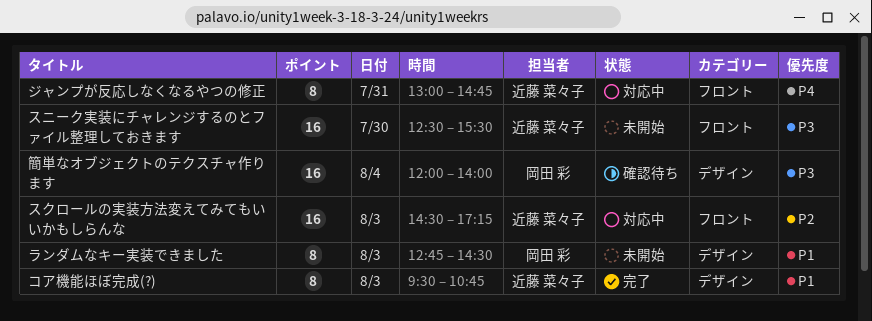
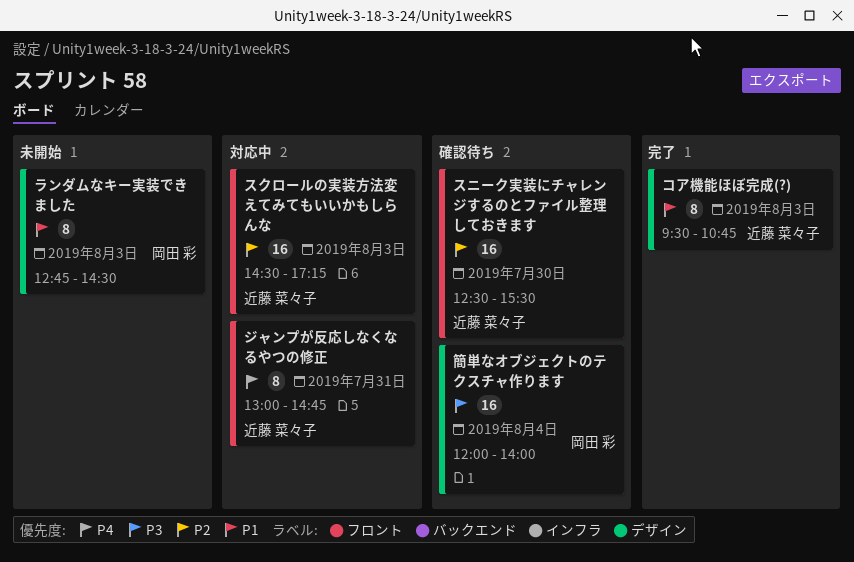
スニーク実装にチャレンジするのとファイル整理しておきます, status: 未開始 -> 確認待ち
スニーク実装にチャレンジするのとファイル整理しておきます, priority: P3 -> P2

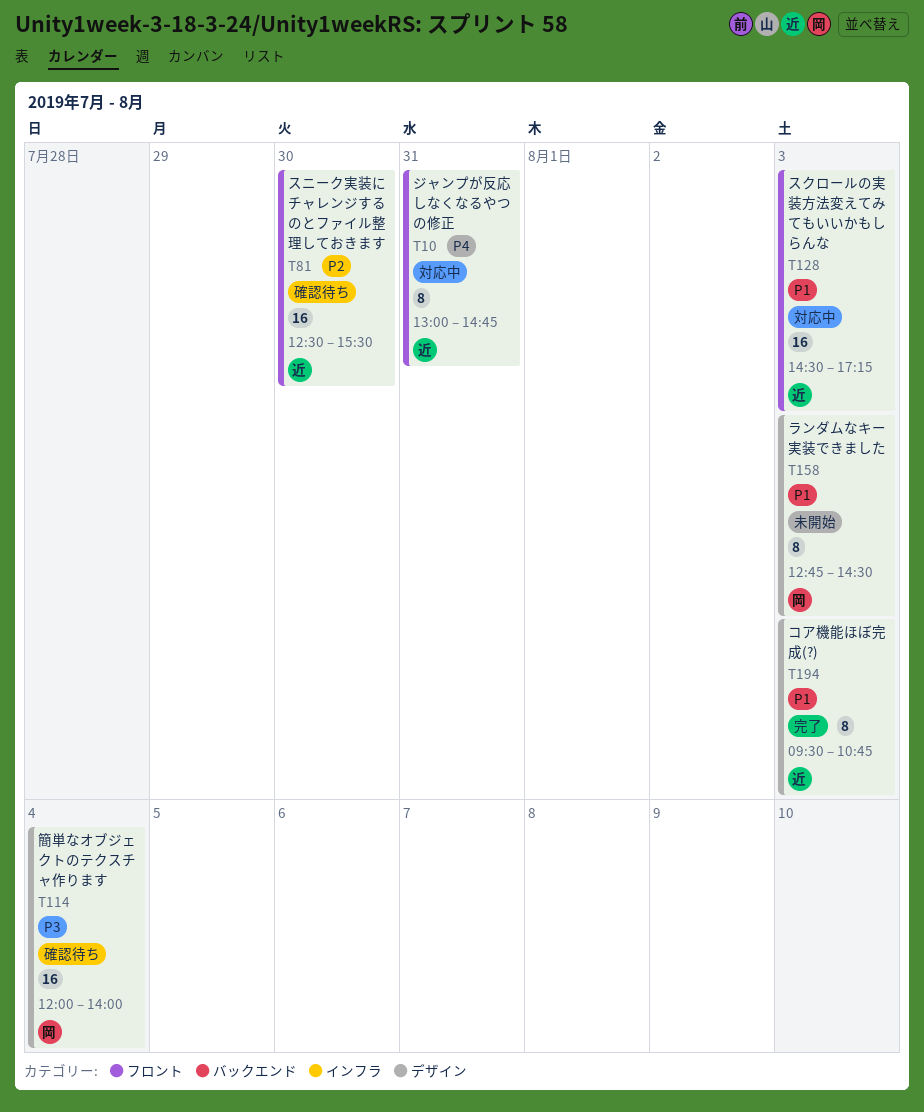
スクロールの実装方法変えてみてもいいかもしらんな, priority: P2 -> P1

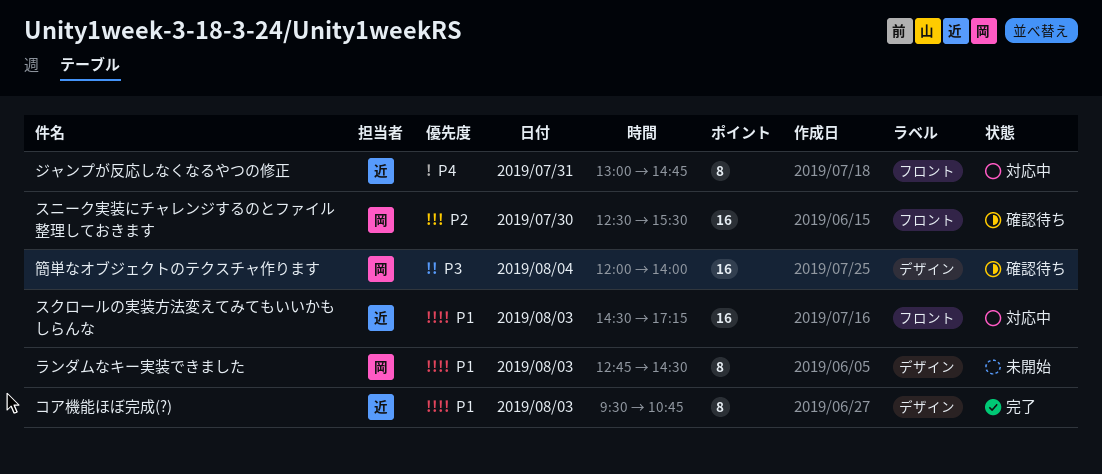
スニーク実装にチャレンジするのとファイル整理しておきます, owner: 近 -> 岡

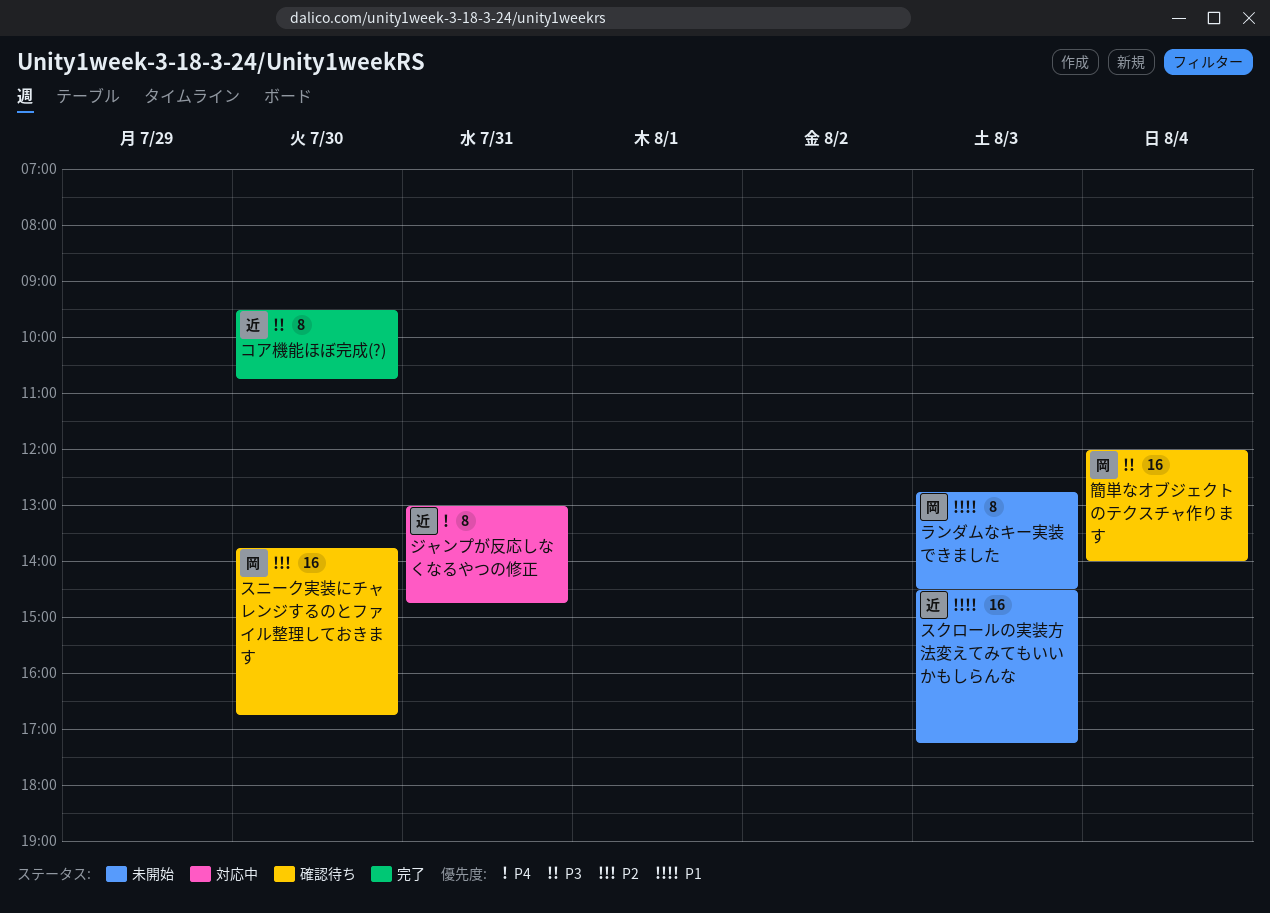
コア機能ほぼ完成(?), priority: P1 -> P3
コア機能ほぼ完成(?), day: Aug 3 -> Jul 30
スクロールの実装方法変えてみてもいいかもしらんな, status: 対応中 -> 未開始
スニーク実装にチャレンジするのとファイル整理しておきます, begins: 12:30 -> 13:45
スニーク実装にチャレンジするのとファイル整理しておきます, ends: 15:30 -> 16:45

